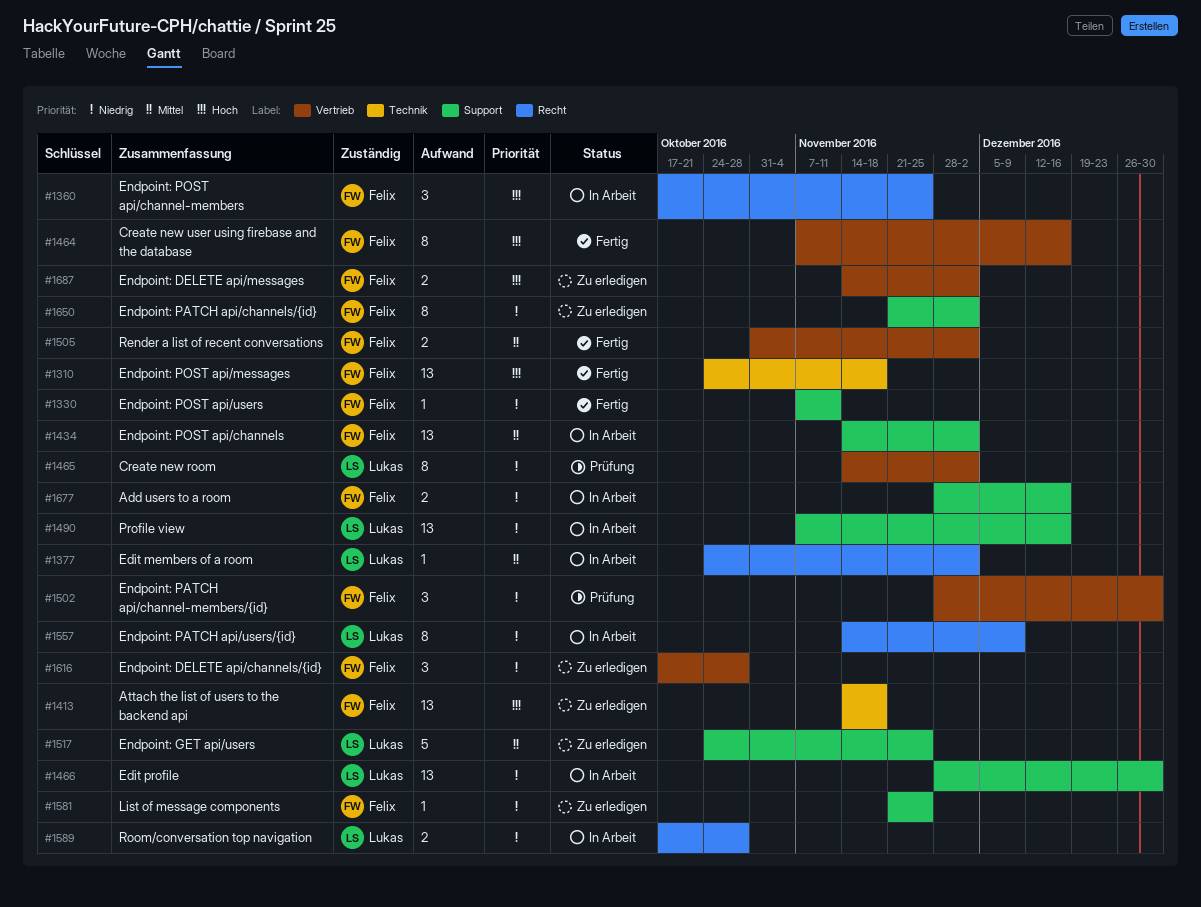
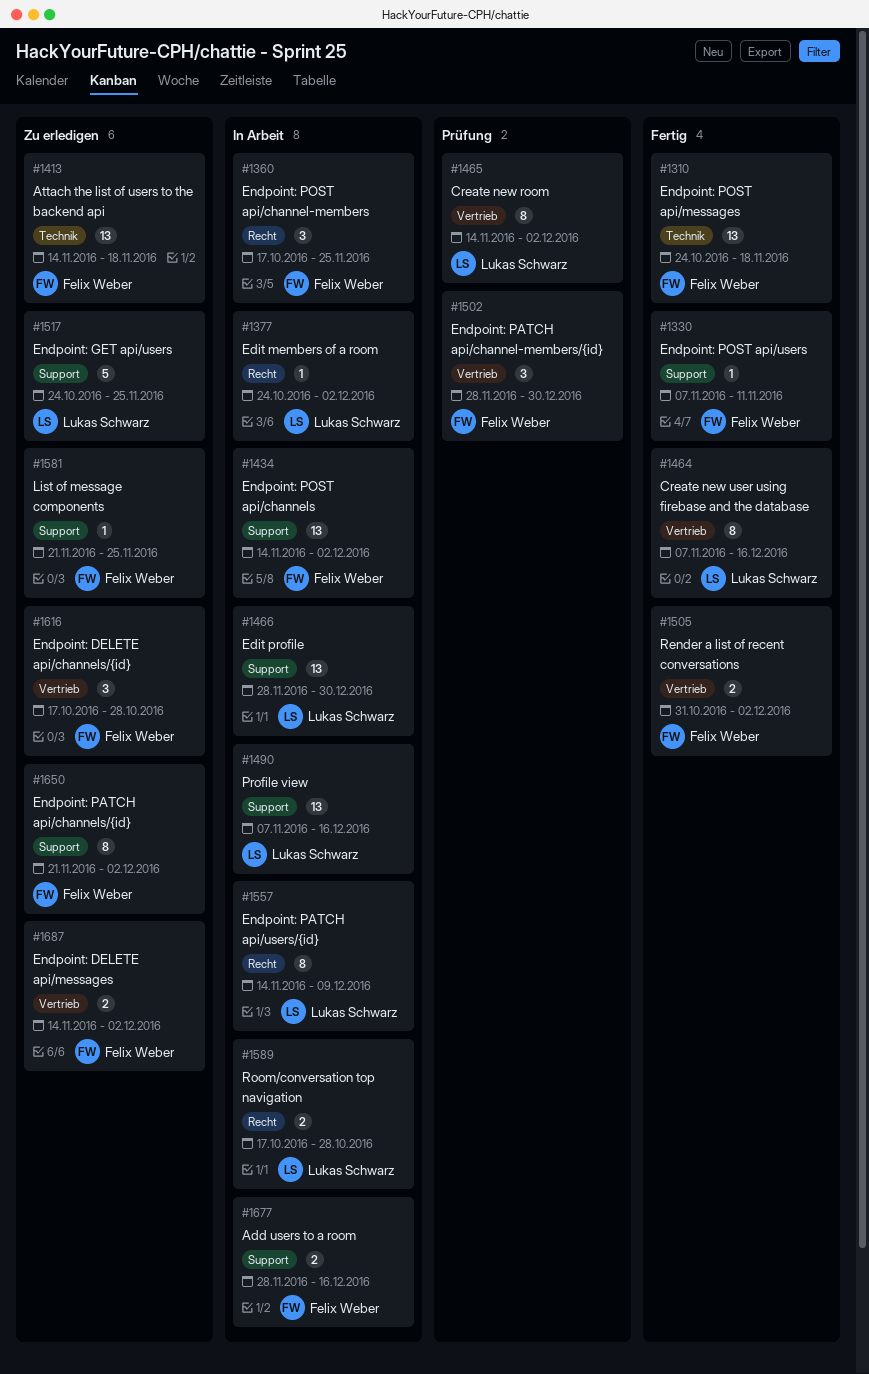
#1464, owner: Felix Weber -> Lukas Schwarz

